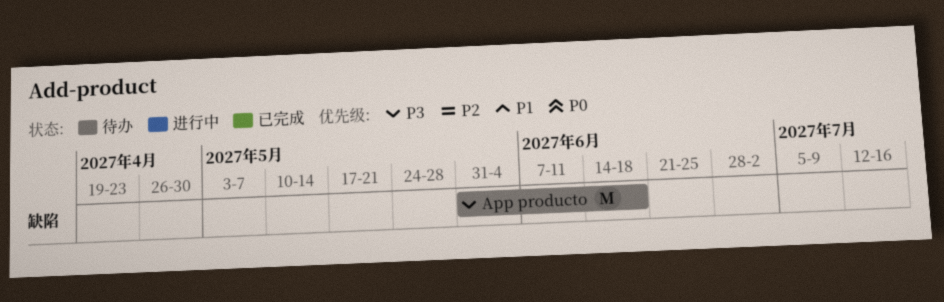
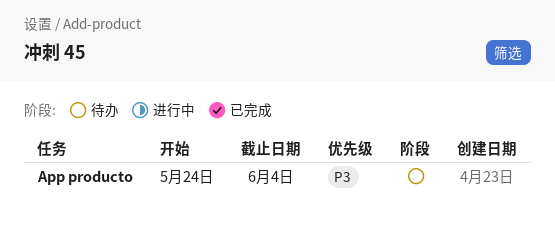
App producto, start: May 31 -> May 24
App producto, due: Jun 18 -> Jun 4

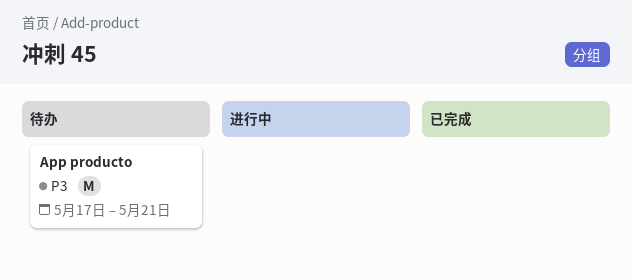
App producto, start: May 24 -> May 17
App producto, due: Jun 4 -> May 21

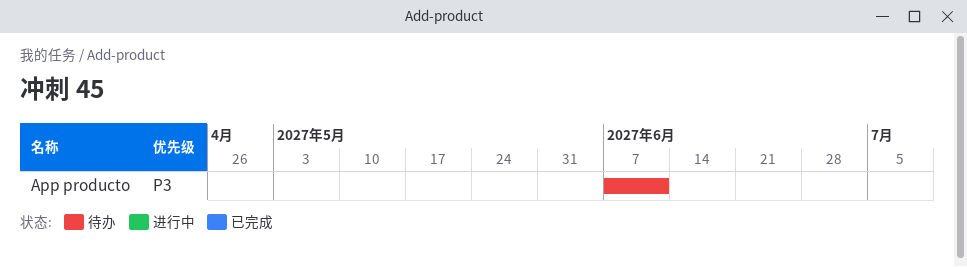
App producto, start: May 17 -> Jun 7
App producto, due: May 21 -> Jun 11

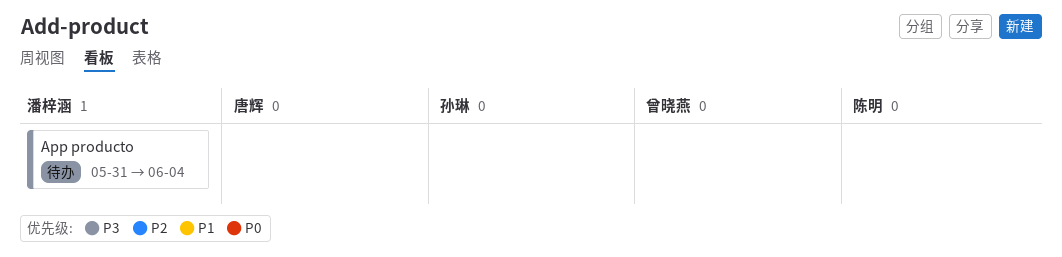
App producto, start: Jun 7 -> May 31
App producto, due: Jun 11 -> Jun 4

